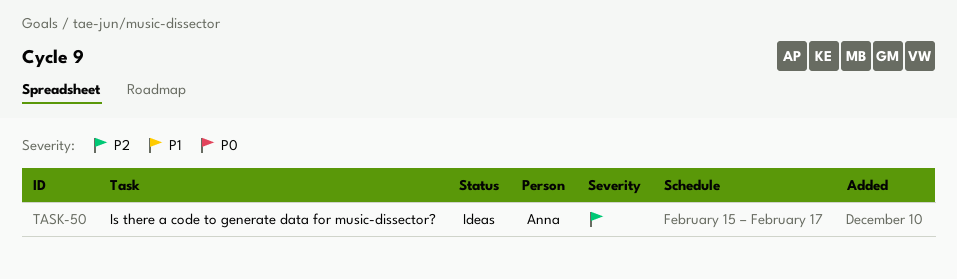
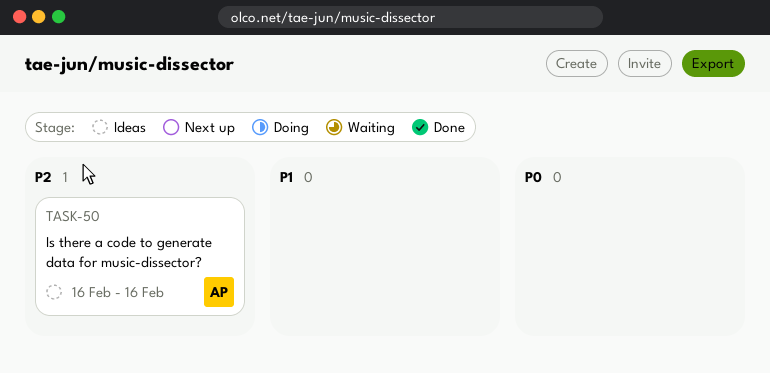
TASK-50, start: Feb 15 -> Feb 16
TASK-50, due: Feb 17 -> Feb 16

